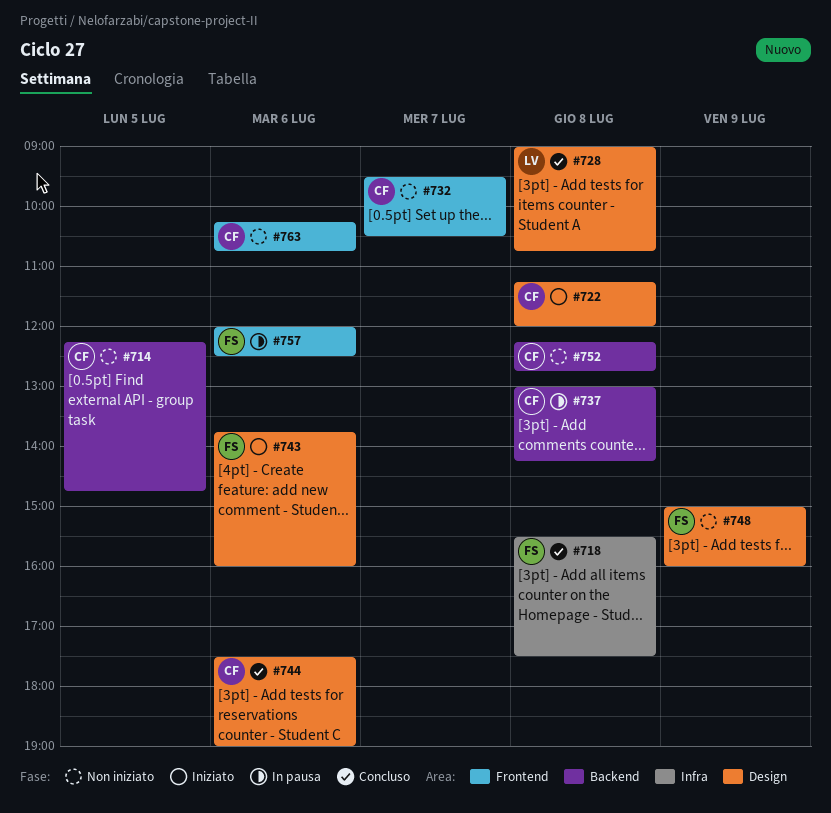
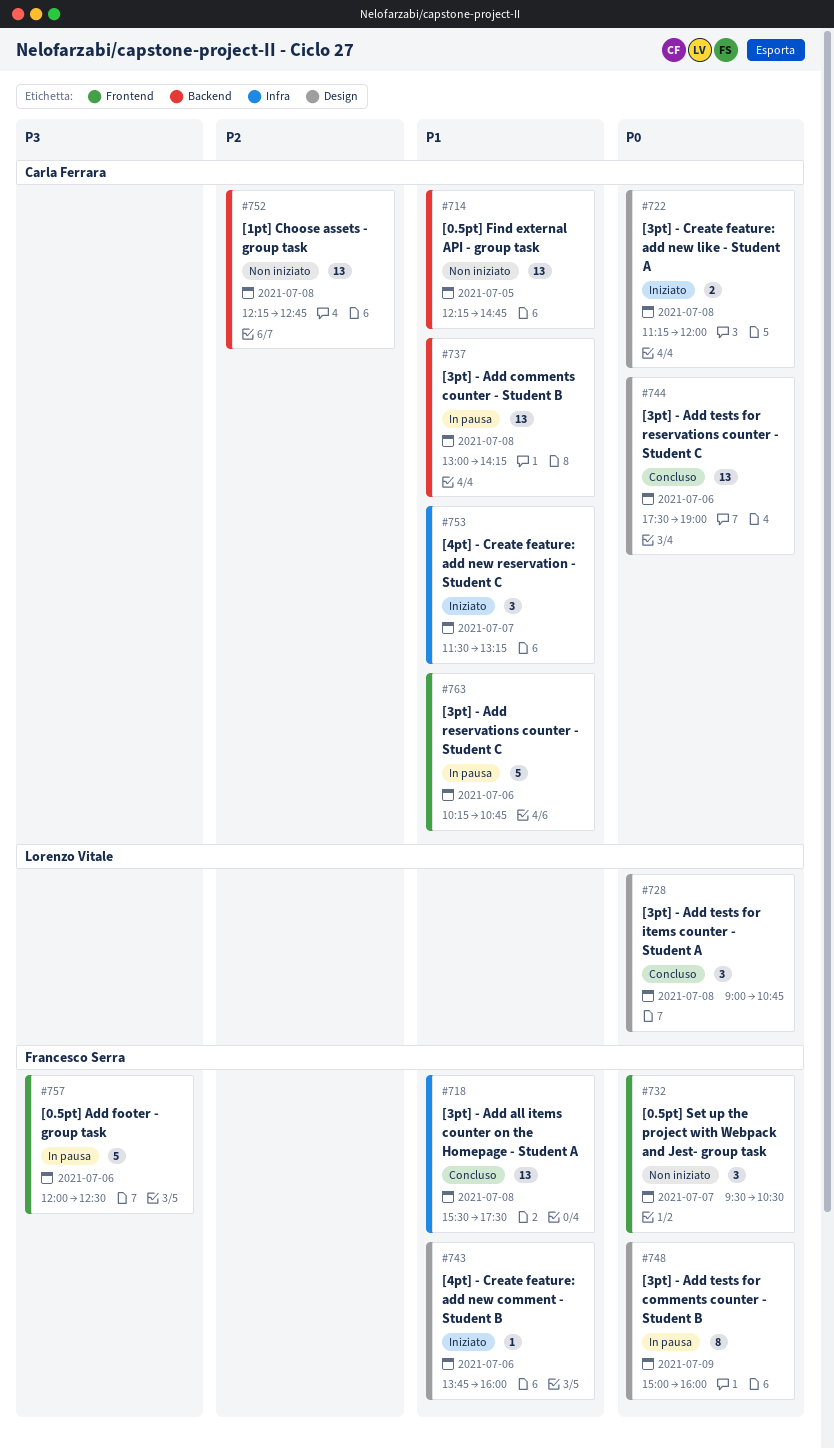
#732, owner: Carla Ferrara -> Francesco Serra
#748, status: Non iniziato -> In pausa
#753: none -> present
#763, status: Non iniziato -> In pausa

